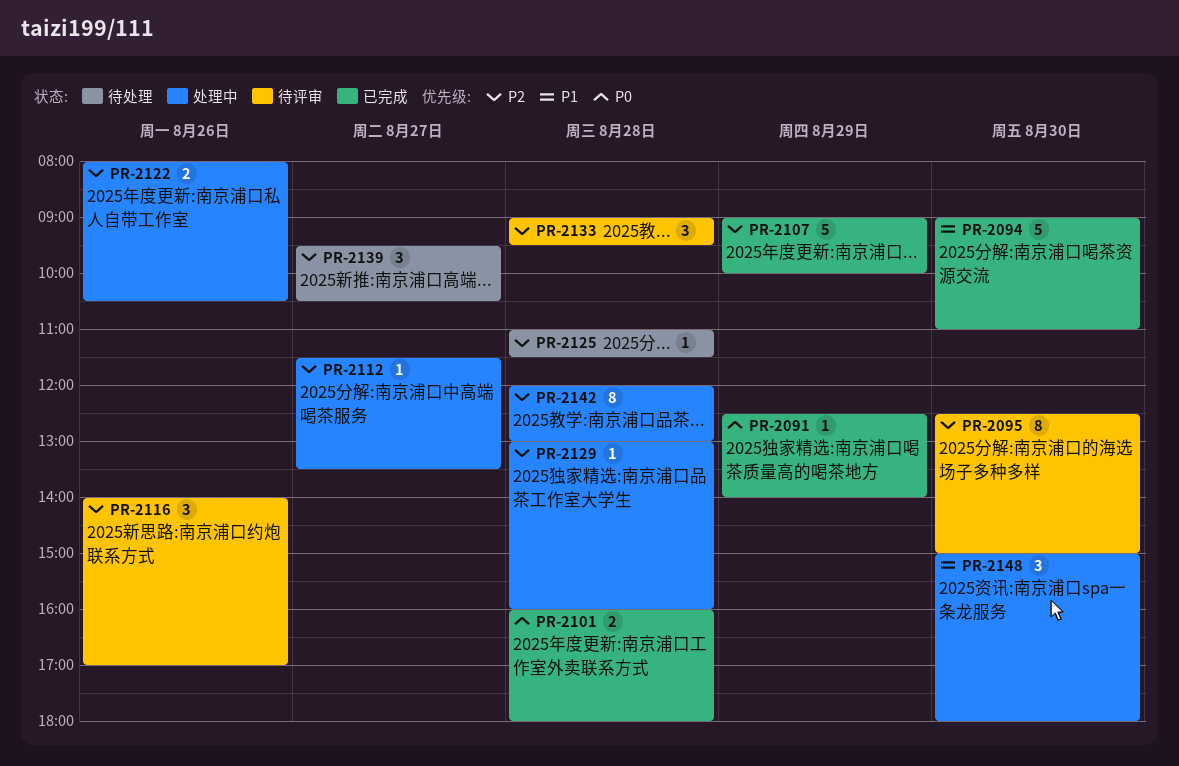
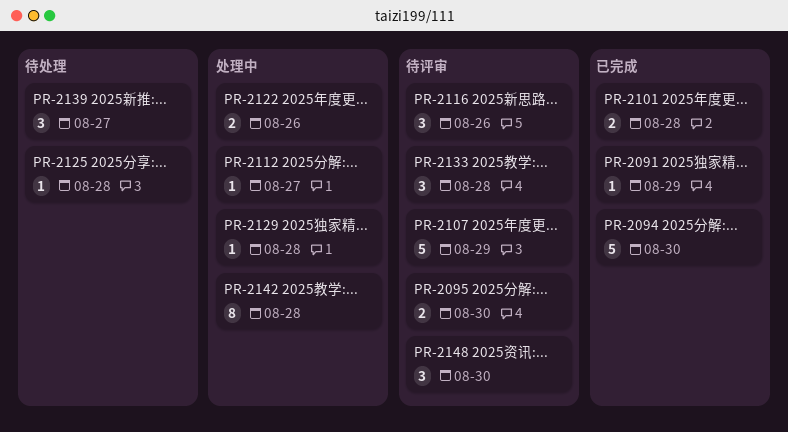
PR-2095, estimate: 8 -> 2
PR-2107, status: 已完成 -> 待评审
PR-2148, status: 处理中 -> 待评审

